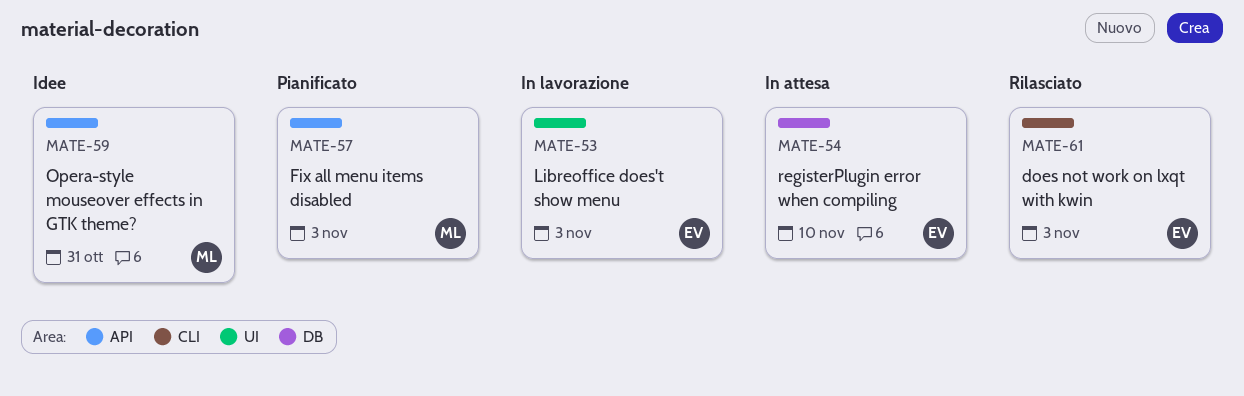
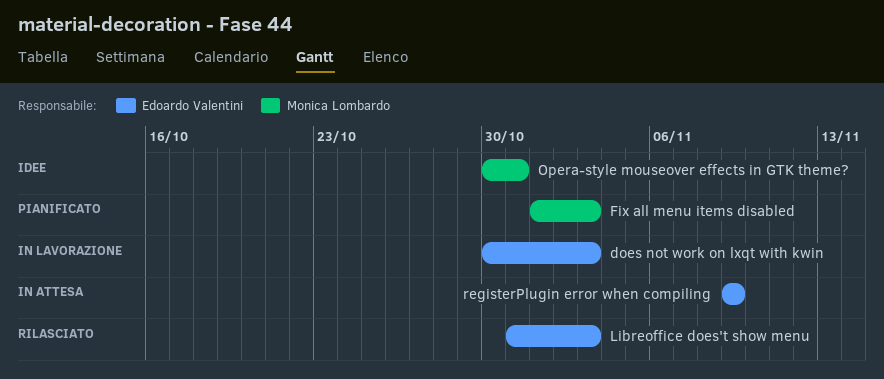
does not work on lxqt with kwin, status: Rilasciato -> In lavorazione
Libreoffice does't show menu, status: In lavorazione -> Rilasciato
registerPlugin error when compiling, due: Nov 10 -> Nov 9

